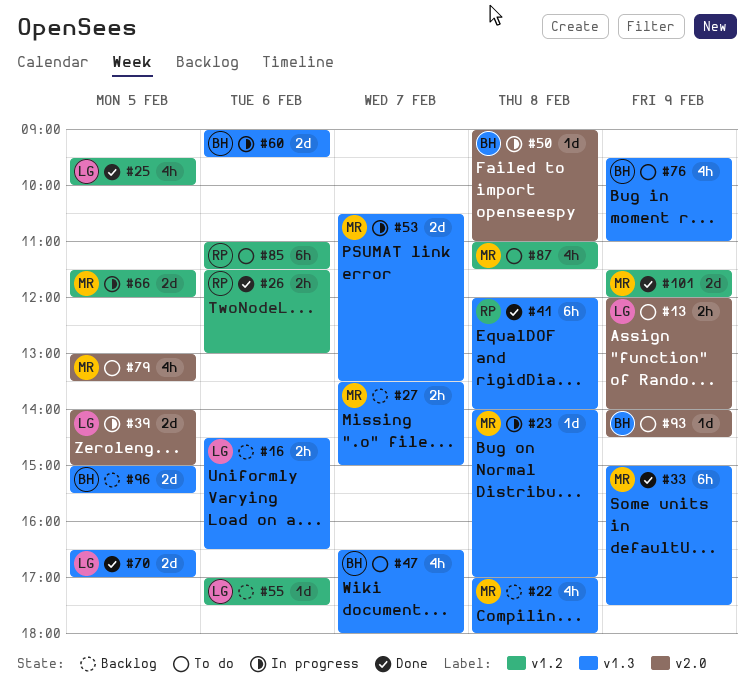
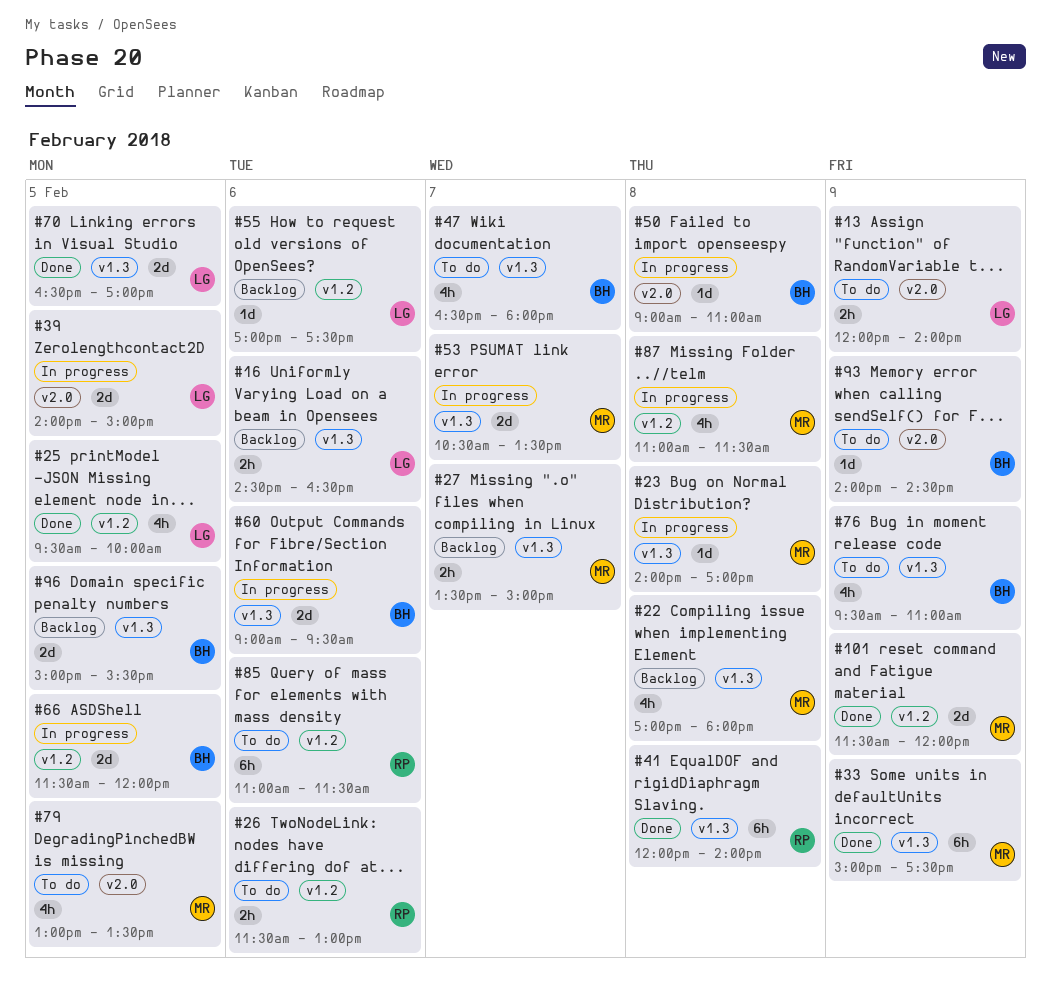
#26, status: Done -> To do
#66, owner: MR -> BH
#87, status: To do -> In progress

